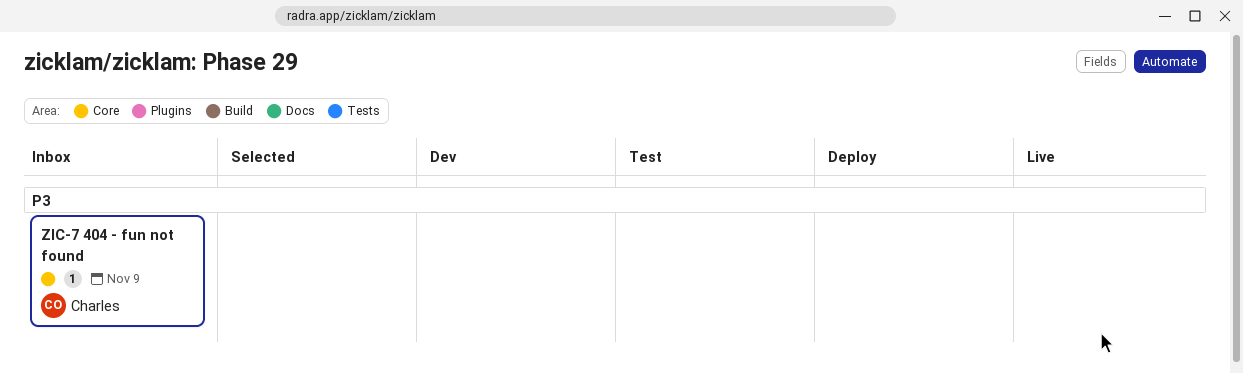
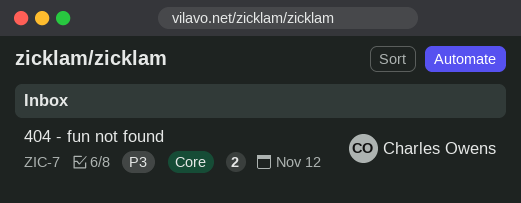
ZIC-7, estimate: 1 -> 2
ZIC-7, due: Nov 9 -> Nov 12

